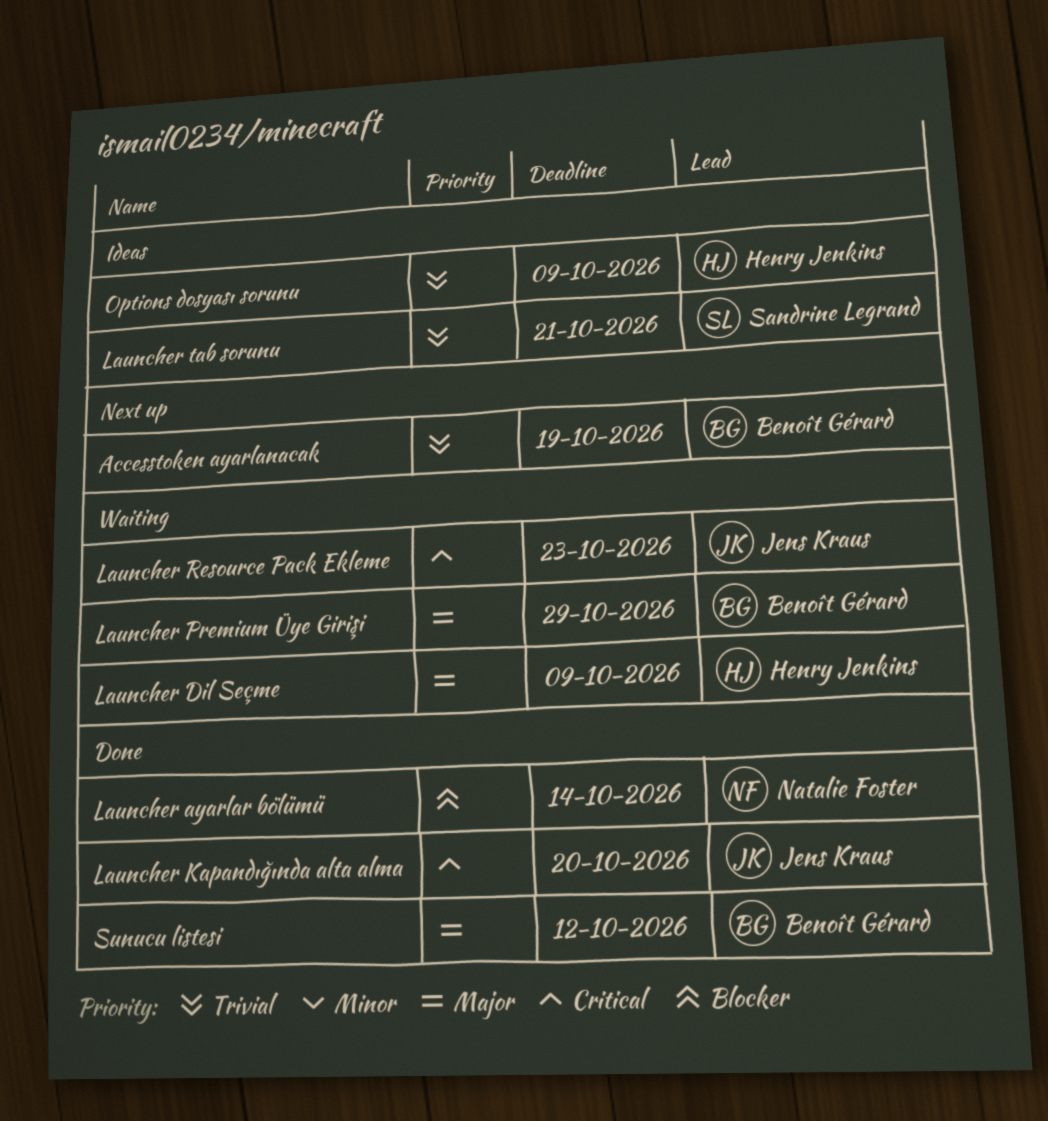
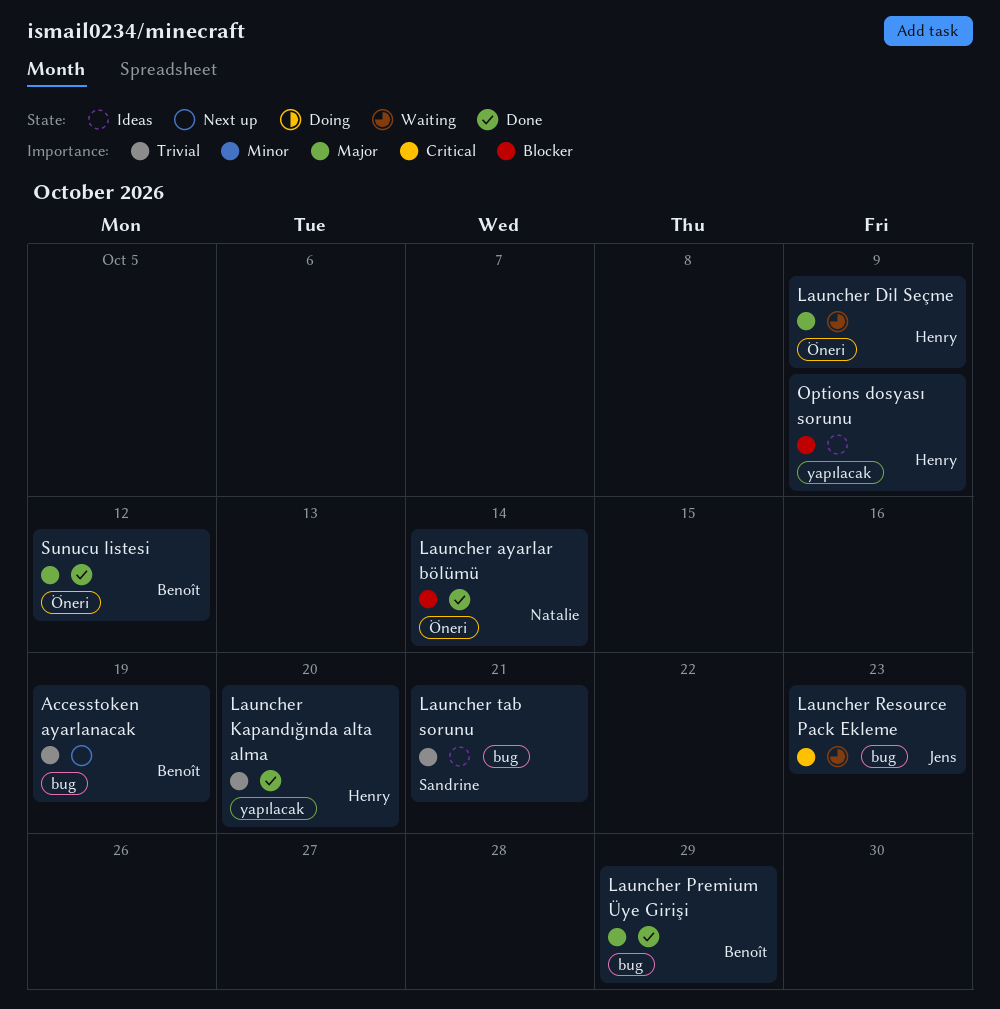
Launcher Kapandığında alta alma, owner: Jens Kraus -> Henry Jenkins
Launcher Kapandığında alta alma, priority: Critical -> Trivial
Launcher Premium Üye Girişi, status: Waiting -> Done
Options dosyası sorunu, priority: Trivial -> Blocker

